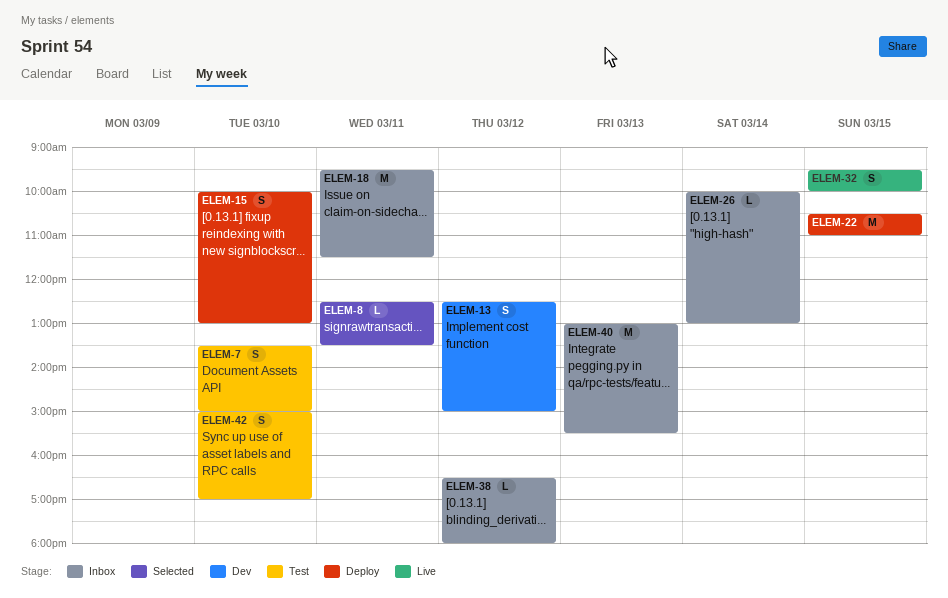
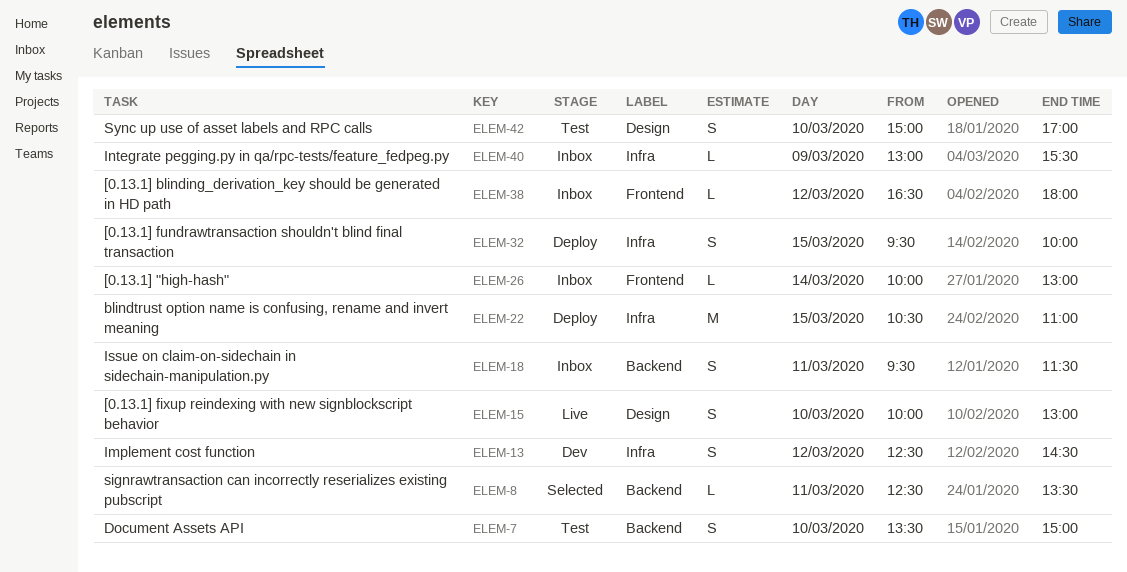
ELEM-13, ends: 15:00 -> 14:30
ELEM-15, status: Deploy -> Live
ELEM-18, estimate: M -> S
ELEM-32, status: Live -> Deploy
ELEM-40, estimate: M -> L
ELEM-40, day: Mar 13 -> Mar 9

